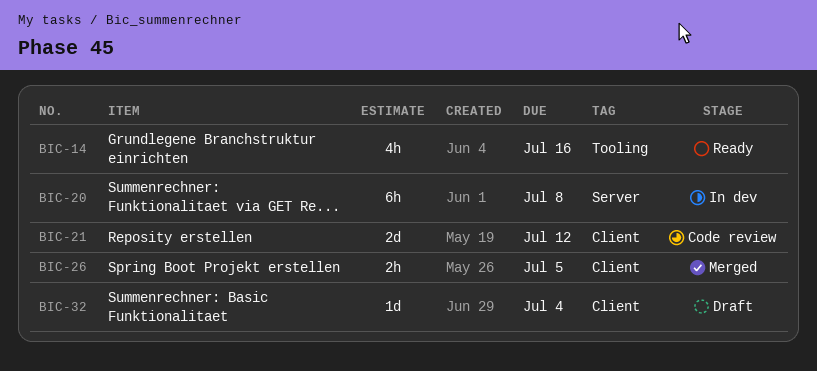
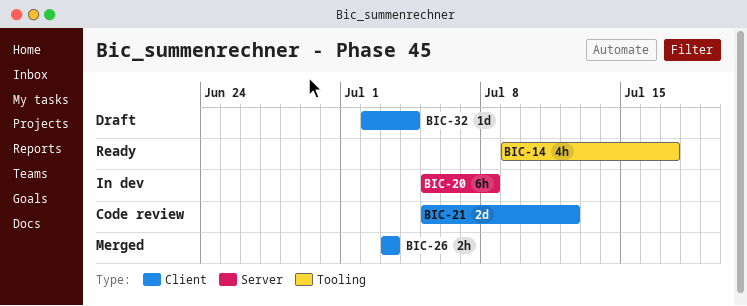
BIC-14, due: Jul 16 -> Jul 17
BIC-26, due: Jul 5 -> Jul 3

